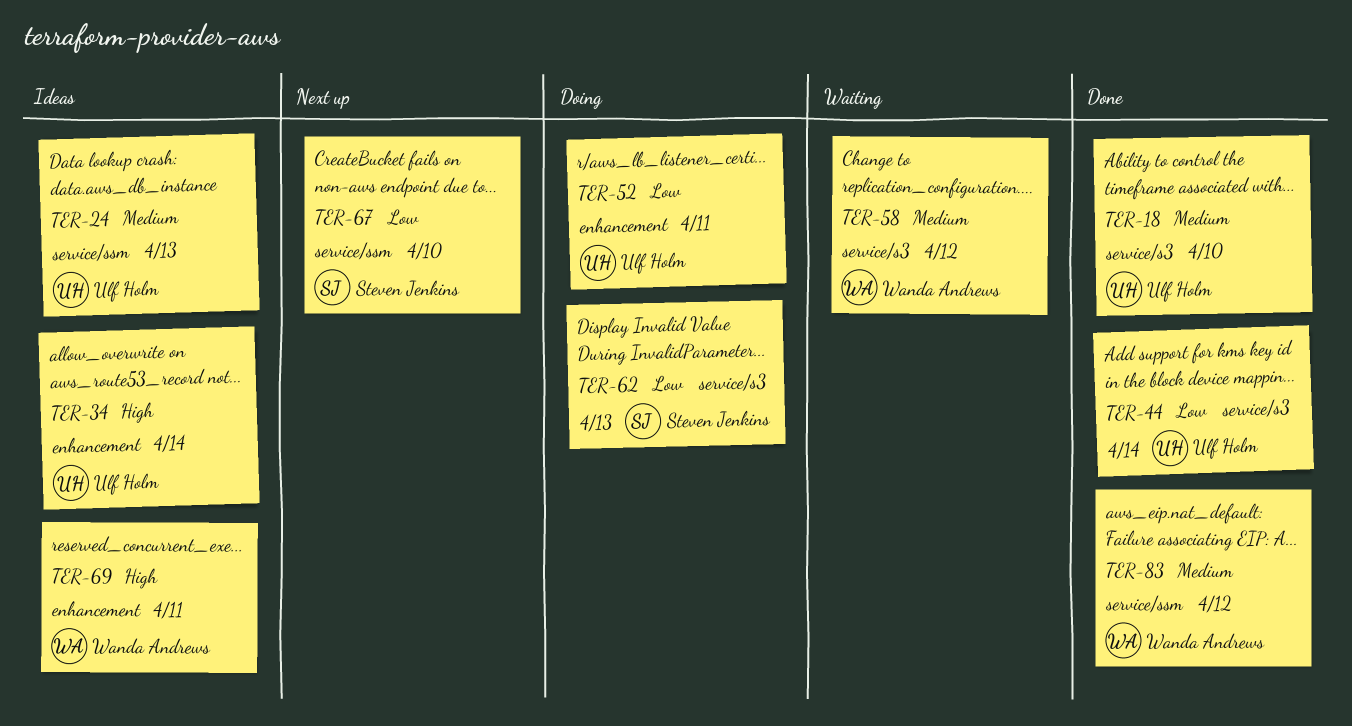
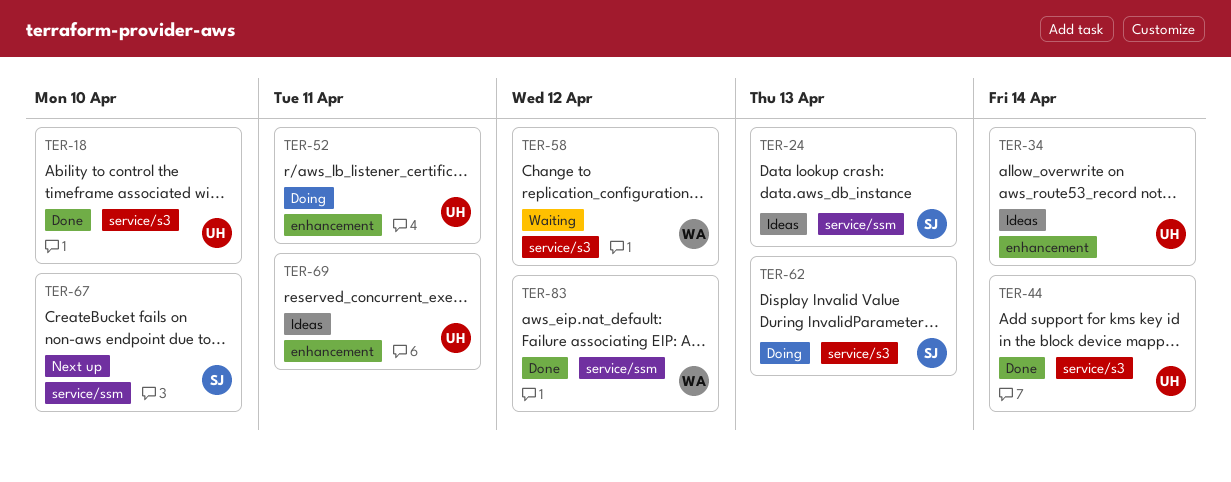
TER-24, owner: Ulf Holm -> Steven Jenkins
TER-69, owner: Wanda Andrews -> Ulf Holm

